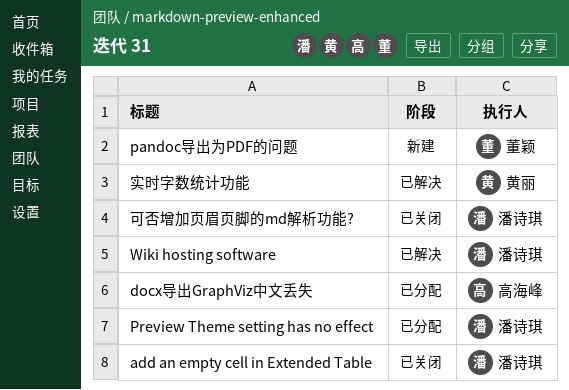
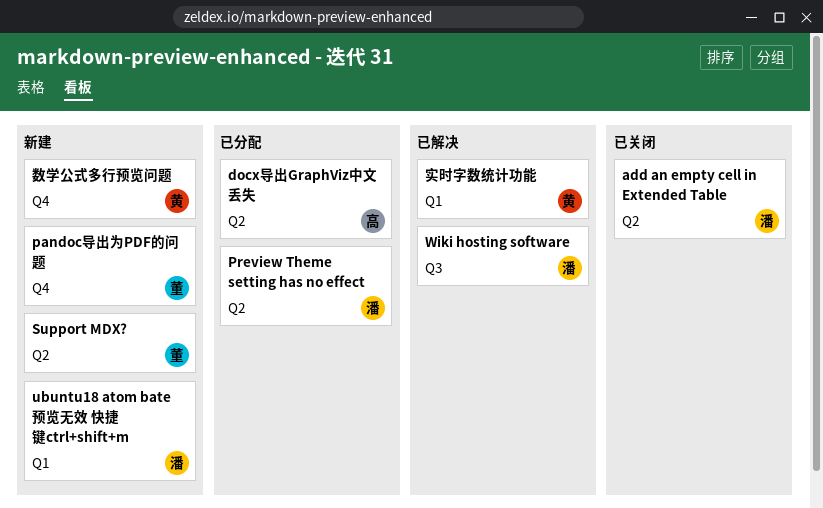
Support MDX?: none -> present
ubuntu18 atom bate 预览无效 快捷键ctrl+shift+m: none -> present
可否增加页眉页脚的md解析功能?: present -> none
数学公式多行预览问题: none -> present

